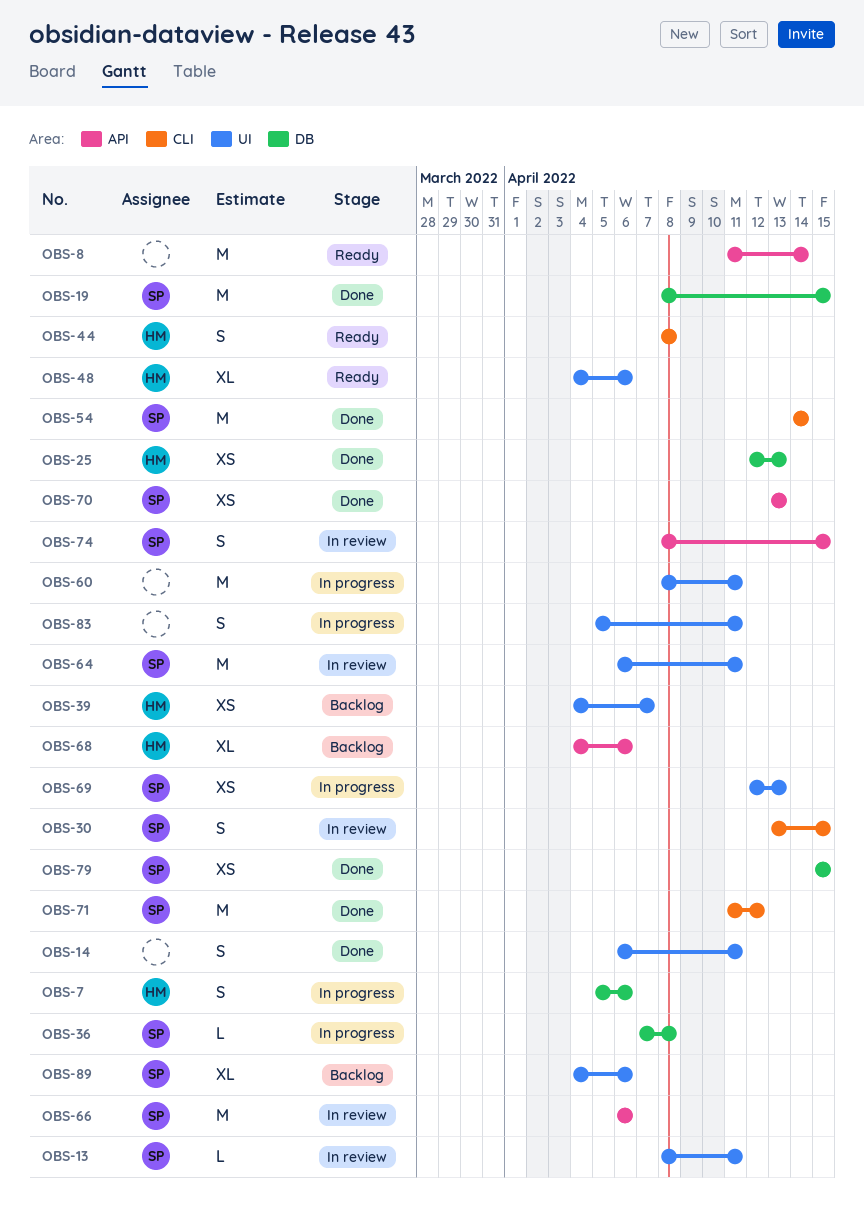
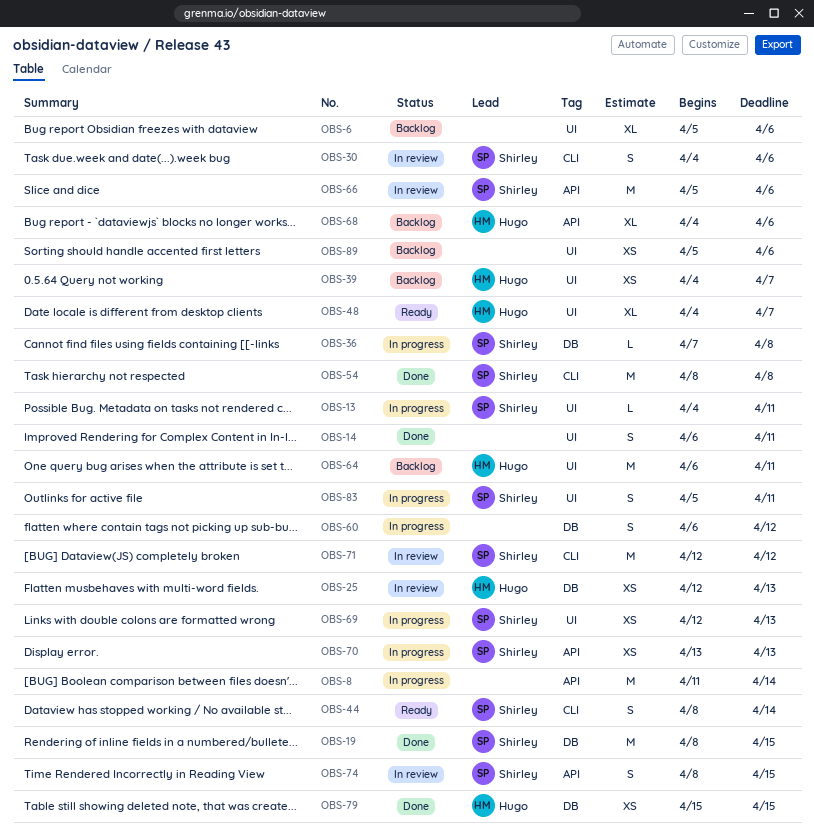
OBS-6: none -> present
OBS-7: present -> none
OBS-8, status: Ready -> In progress
OBS-13, status: In review -> In progress
OBS-13, start: Apr 8 -> Apr 4
OBS-25, status: Done -> In review
OBS-30, start: Apr 13 -> Apr 4
OBS-30, due: Apr 15 -> Apr 6
OBS-44, owner: Hugo -> Shirley
OBS-44, due: Apr 8 -> Apr 14
OBS-48, due: Apr 6 -> Apr 7
OBS-54, start: Apr 14 -> Apr 8
OBS-54, due: Apr 14 -> Apr 8
OBS-60, label: UI -> DB
OBS-60, estimate: M -> S
OBS-60, start: Apr 8 -> Apr 6
OBS-60, due: Apr 11 -> Apr 12
OBS-64, status: In review -> Backlog
OBS-64, owner: Shirley -> Hugo
OBS-66, start: Apr 6 -> Apr 5
OBS-70, status: Done -> In progress
OBS-71, status: Done -> In review
OBS-71, start: Apr 11 -> Apr 12
OBS-79, owner: Shirley -> Hugo
OBS-83, owner: none -> Shirley
OBS-89, owner: Shirley -> none
OBS-89, estimate: XL -> XS
OBS-89, start: Apr 4 -> Apr 5

